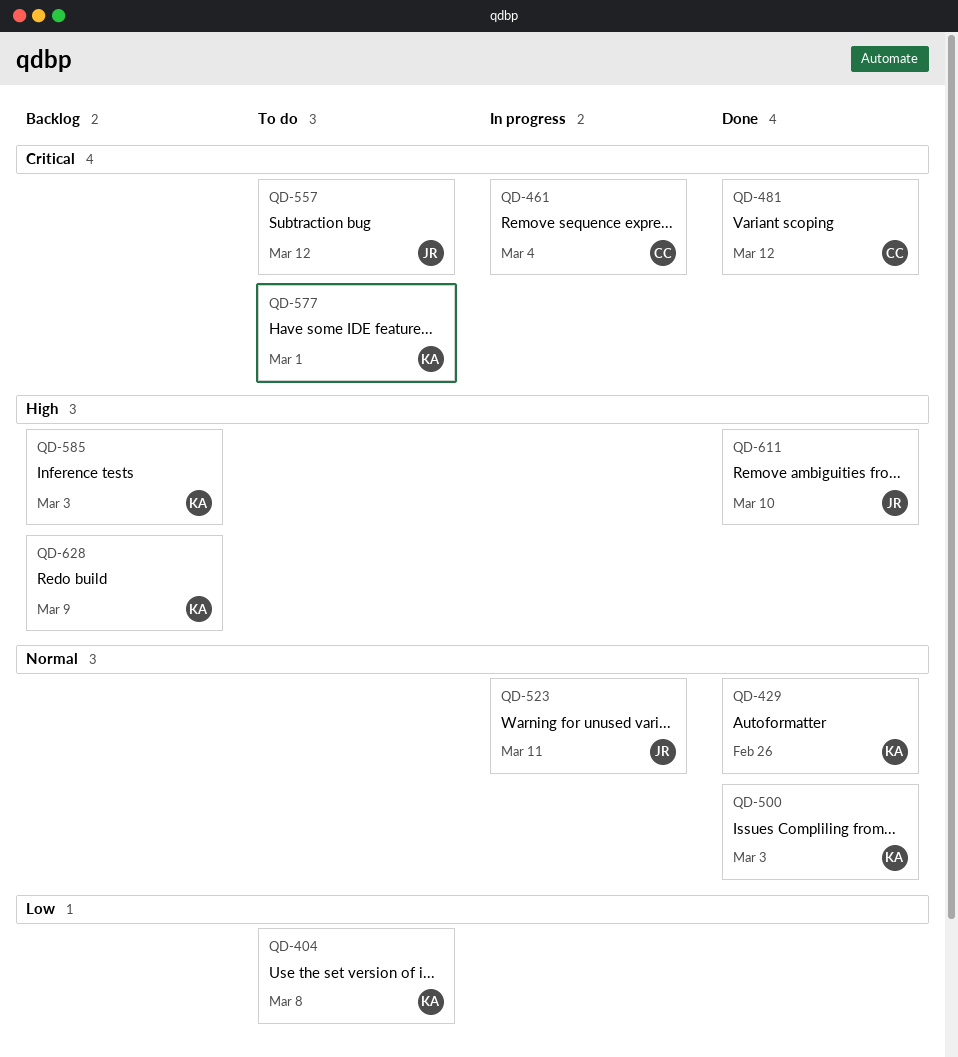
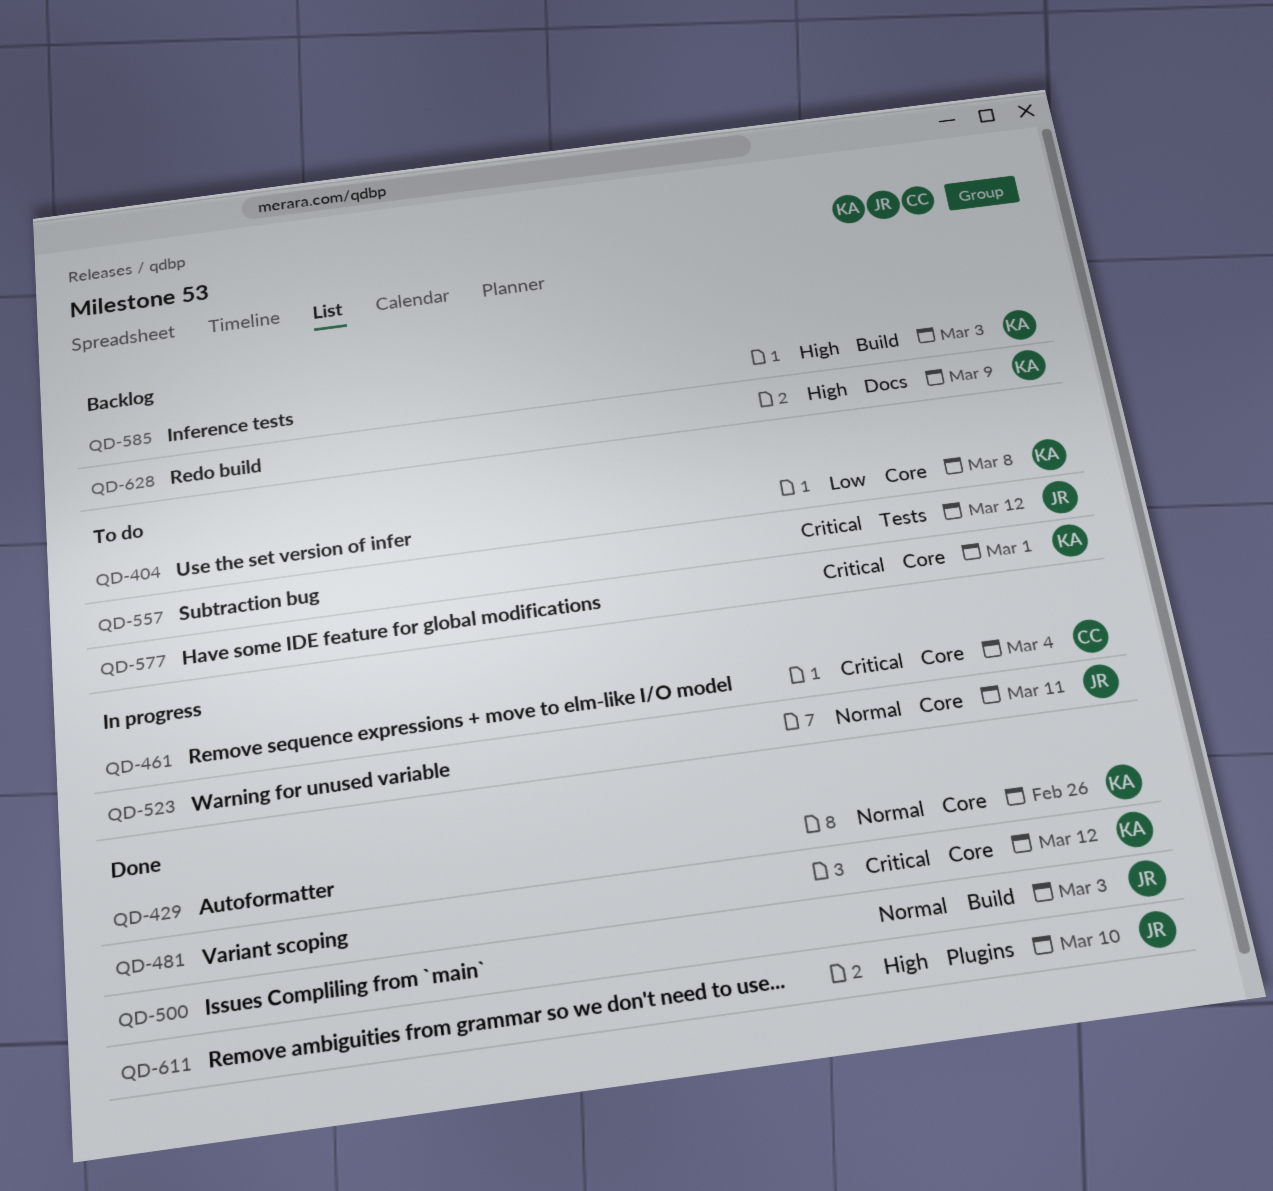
QD-481, owner: CC -> KA
QD-500, owner: KA -> JR

